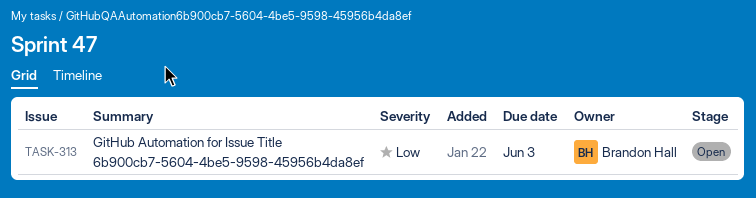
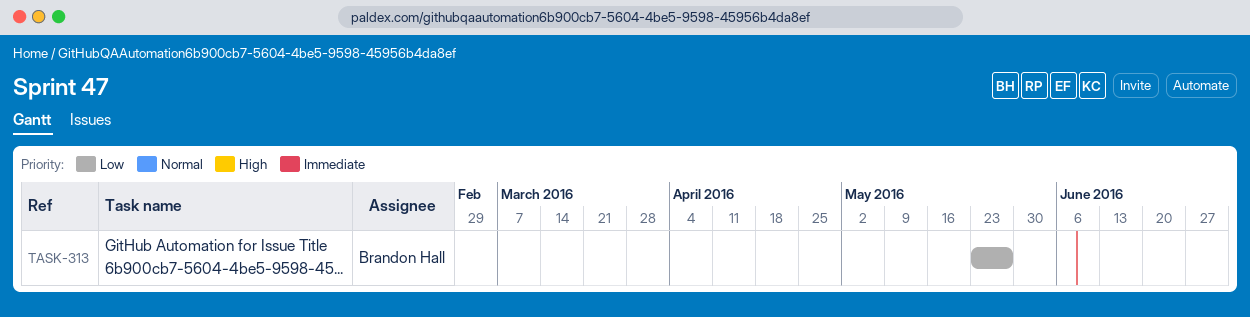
TASK-313, due: Jun 3 -> May 27

